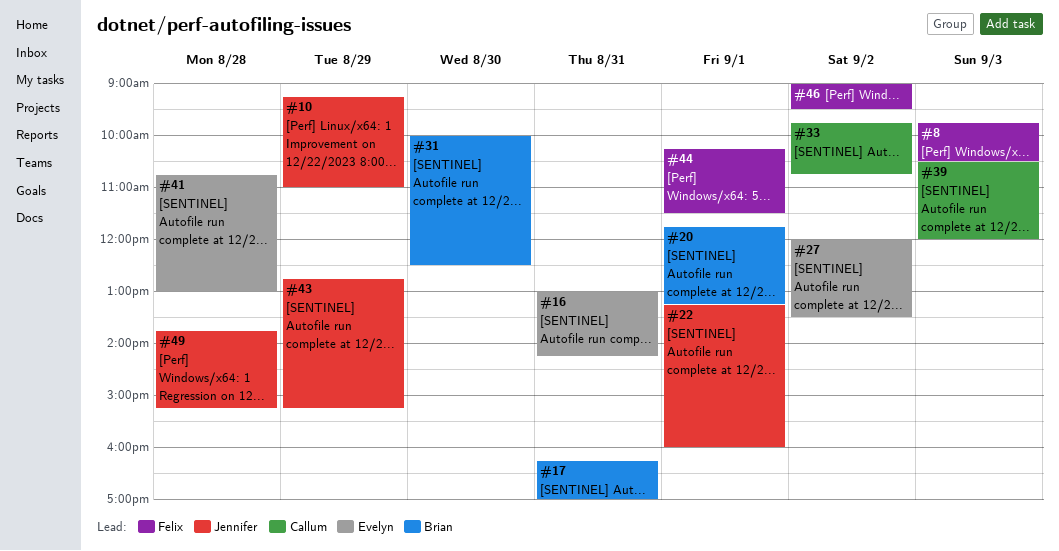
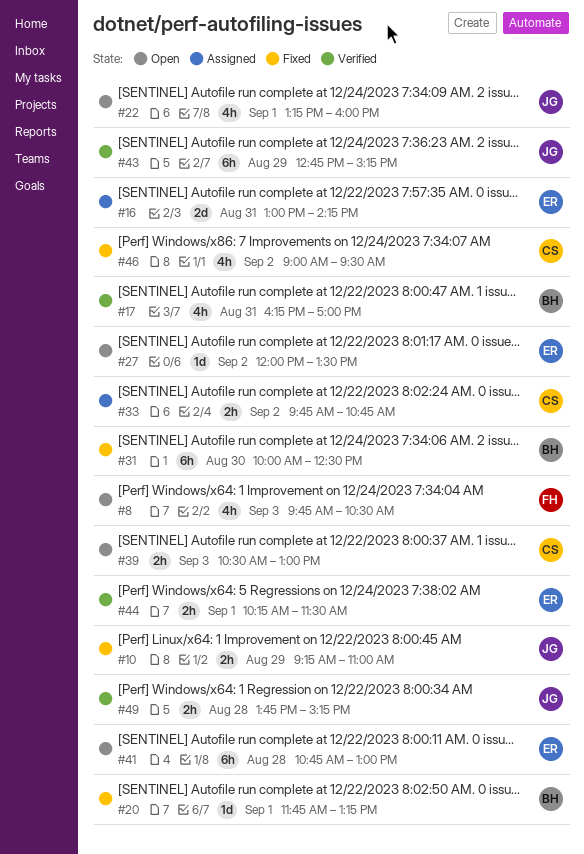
#39, ends: 12:00 -> 13:00
#44, owner: Felix -> Evelyn
#46, owner: Felix -> Callum

